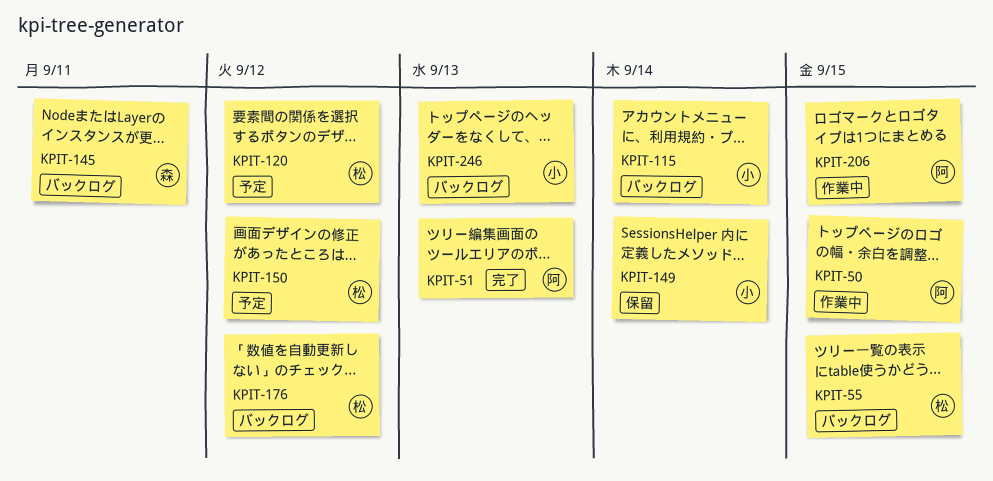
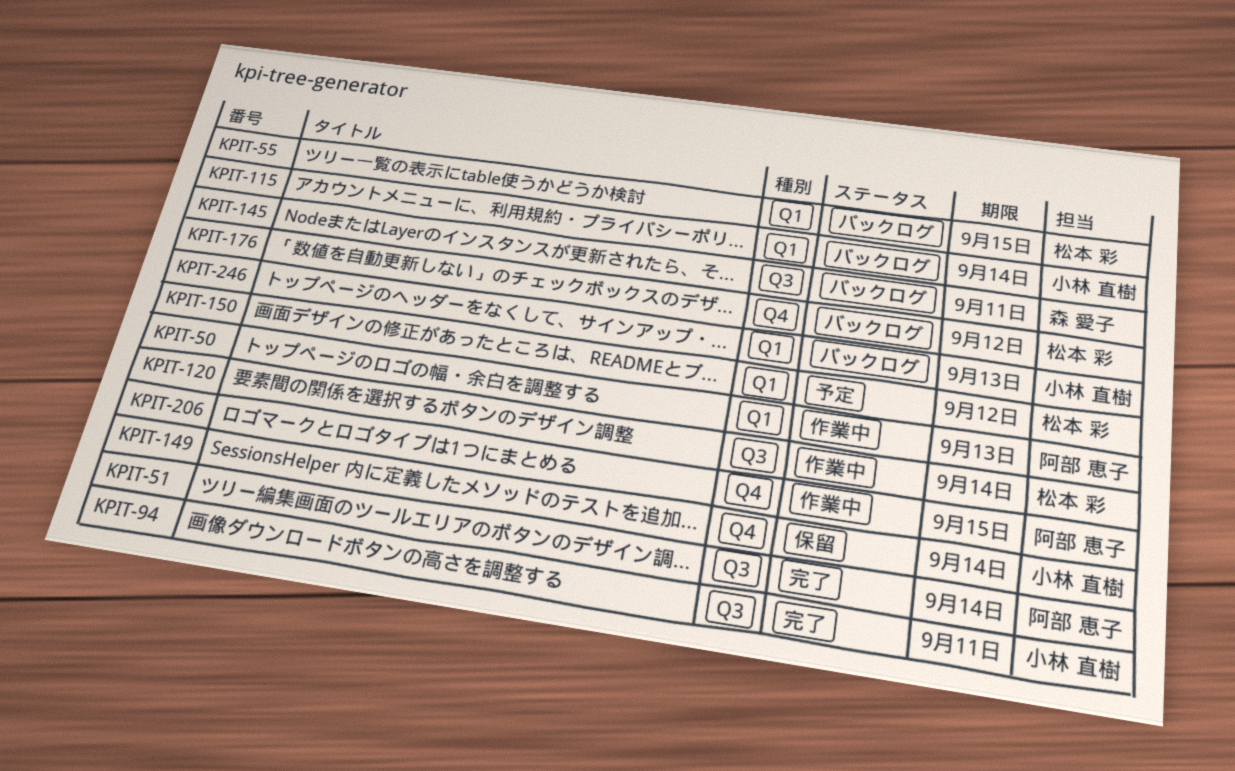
KPIT-50, due: Sep 15 -> Sep 13
KPIT-51, due: Sep 13 -> Sep 14
KPIT-94: none -> present
KPIT-120, status: 予定 -> 作業中
KPIT-120, due: Sep 12 -> Sep 14

